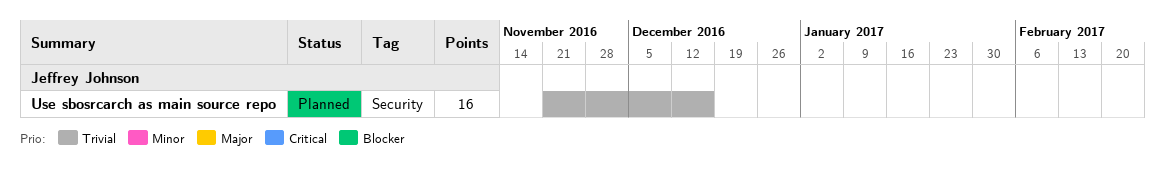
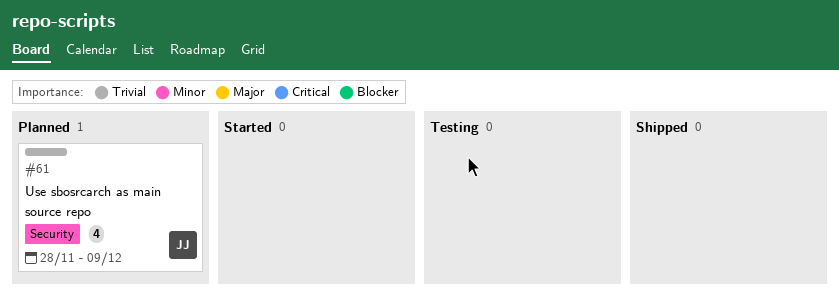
Use sbosrcarch as main source repo, estimate: 16 -> 4
Use sbosrcarch as main source repo, start: Nov 21 -> Nov 28
Use sbosrcarch as main source repo, due: Dec 16 -> Dec 9

